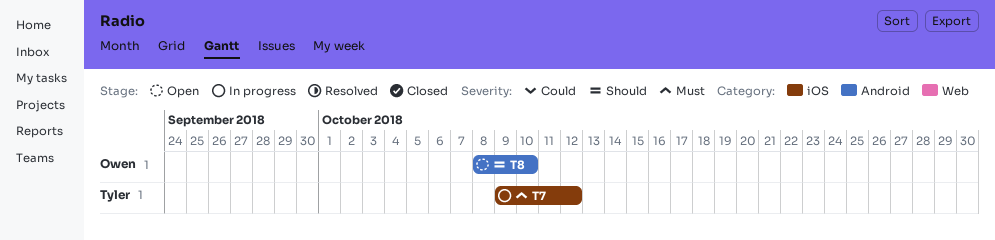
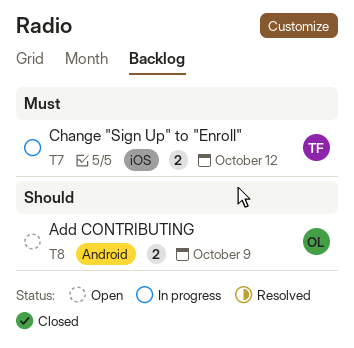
T8, due: Oct 10 -> Oct 9

